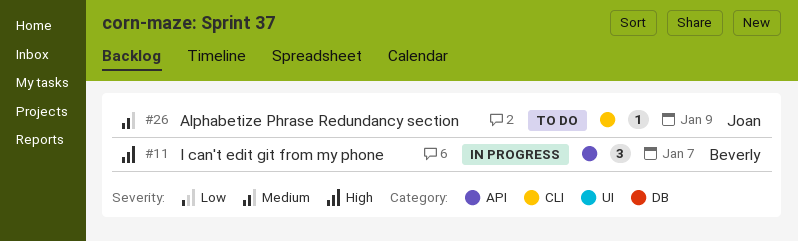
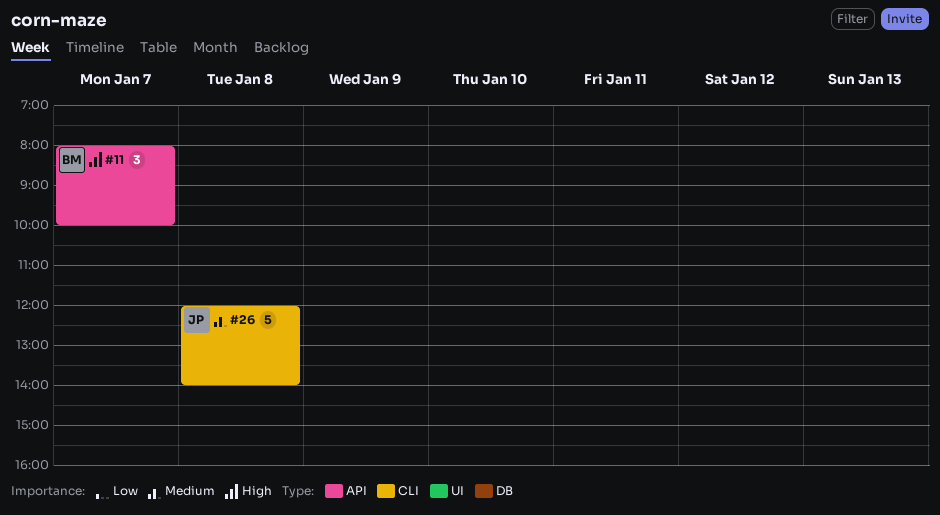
#26, estimate: 1 -> 5
#26, day: Jan 9 -> Jan 8

